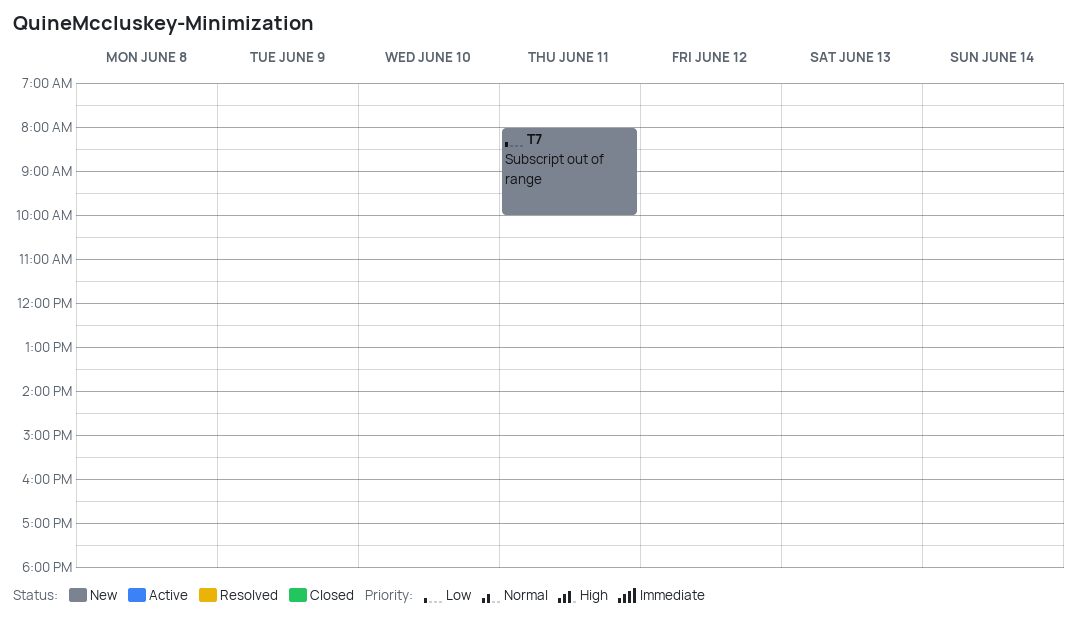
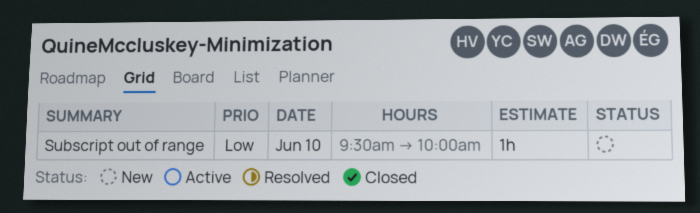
Subscript out of range, day: Jun 11 -> Jun 10
Subscript out of range, begins: 08:00 -> 09:30

